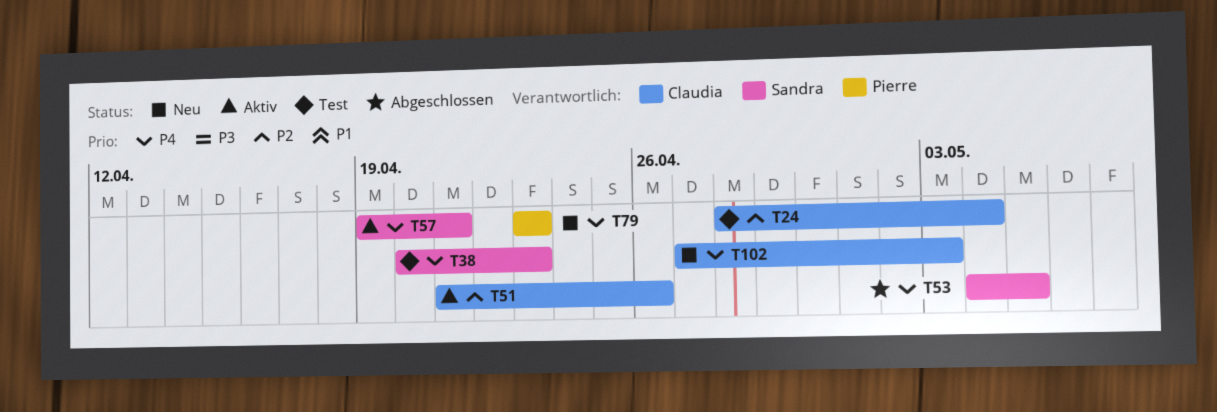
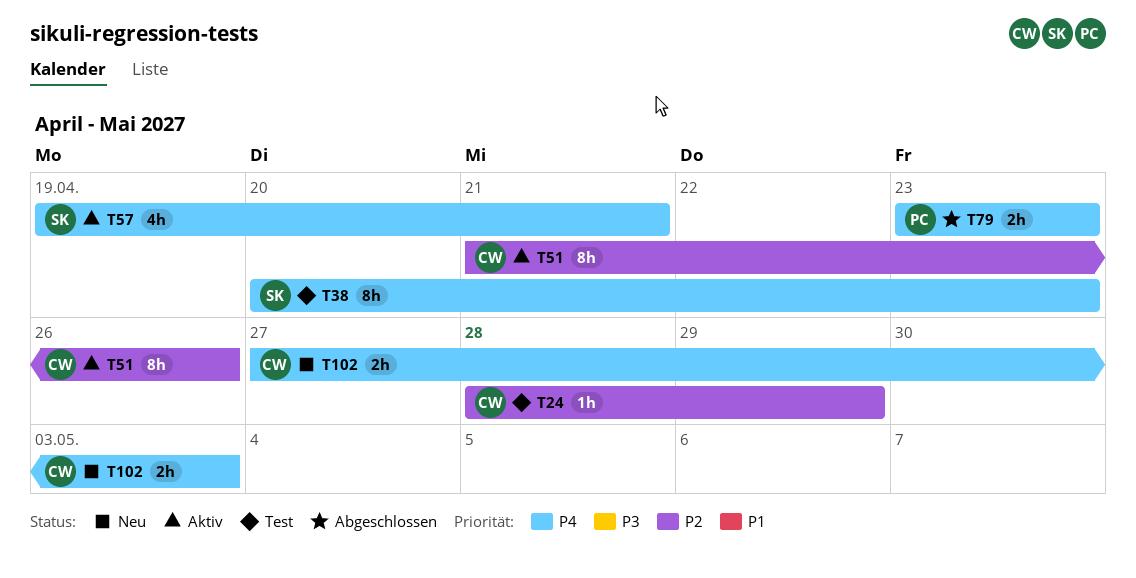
T24, due: May 4 -> Apr 29
T53: present -> none
T79, status: Neu -> Abgeschlossen

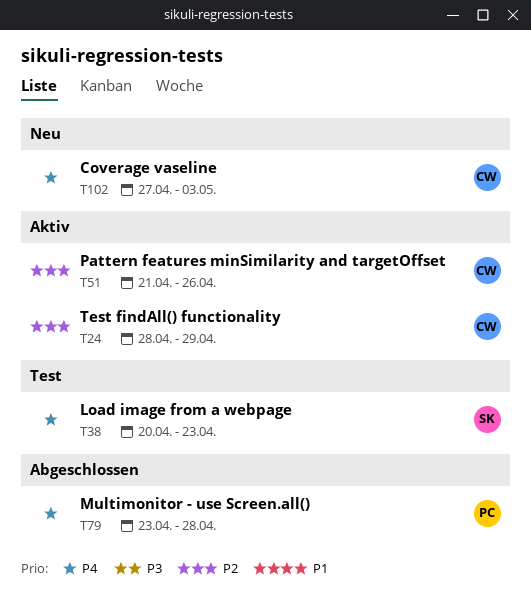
T24, status: Test -> Aktiv
T57: present -> none
T79, due: Apr 23 -> Apr 28

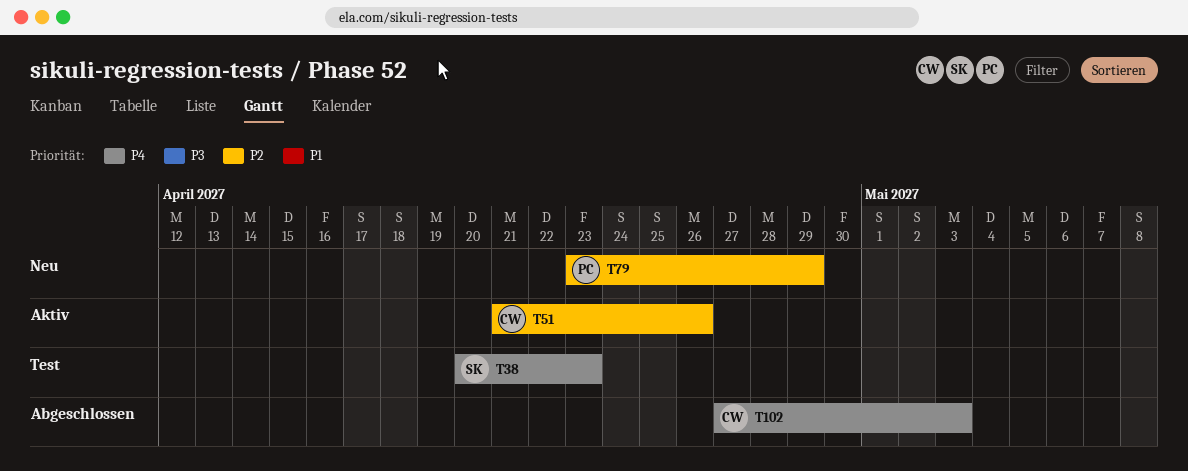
T24: present -> none
T79, status: Abgeschlossen -> Neu
T79, priority: P4 -> P2
T79, due: Apr 28 -> Apr 29
T102, status: Neu -> Abgeschlossen

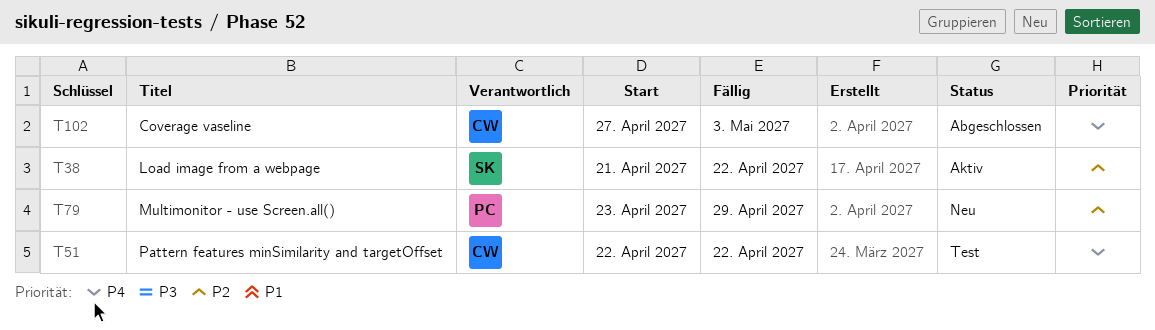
T38, status: Test -> Aktiv
T38, priority: P4 -> P2
T38, start: Apr 20 -> Apr 21
T38, due: Apr 23 -> Apr 22
T51, status: Aktiv -> Test
T51, priority: P2 -> P4
T51, start: Apr 21 -> Apr 22
T51, due: Apr 26 -> Apr 22

